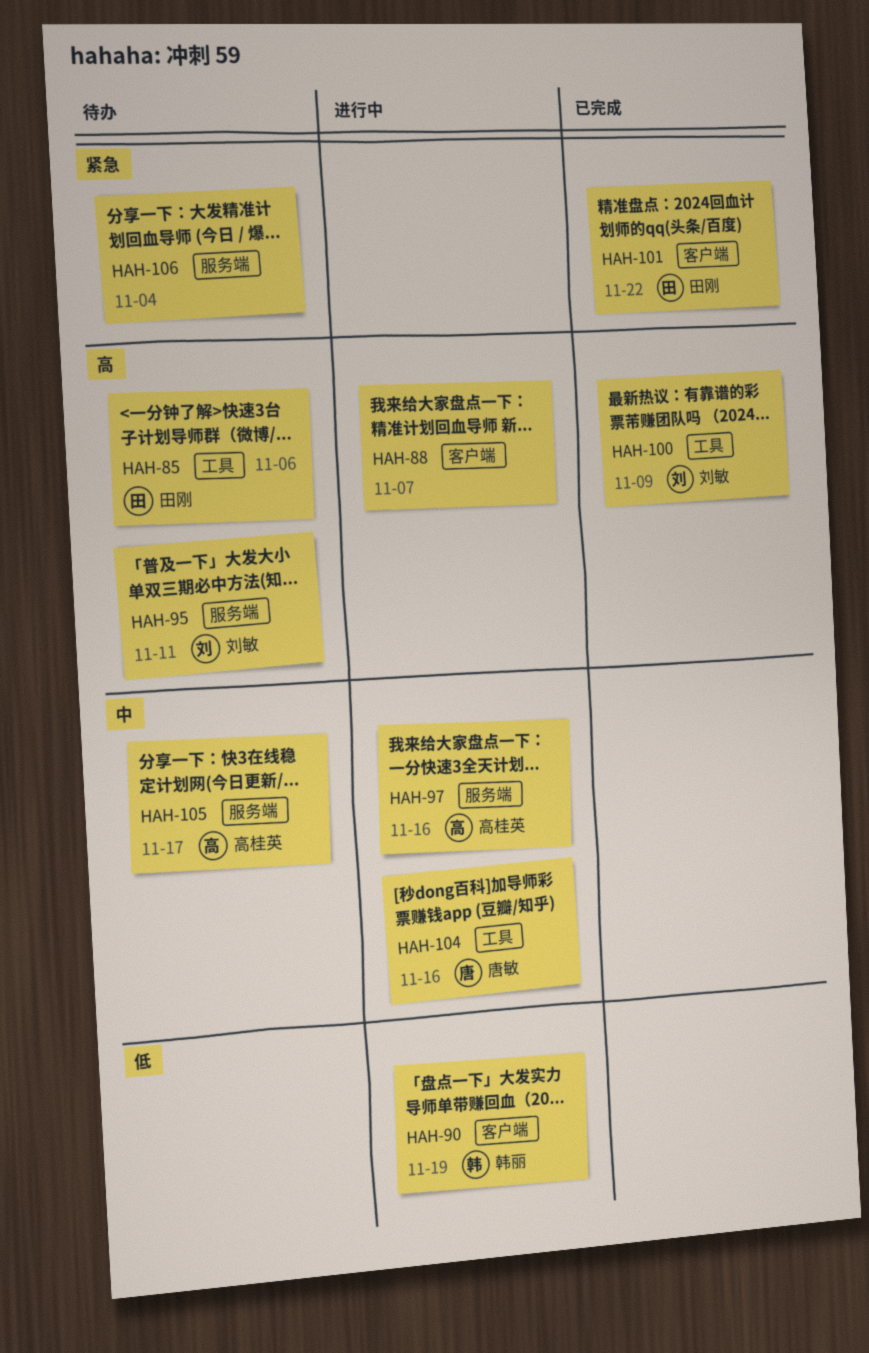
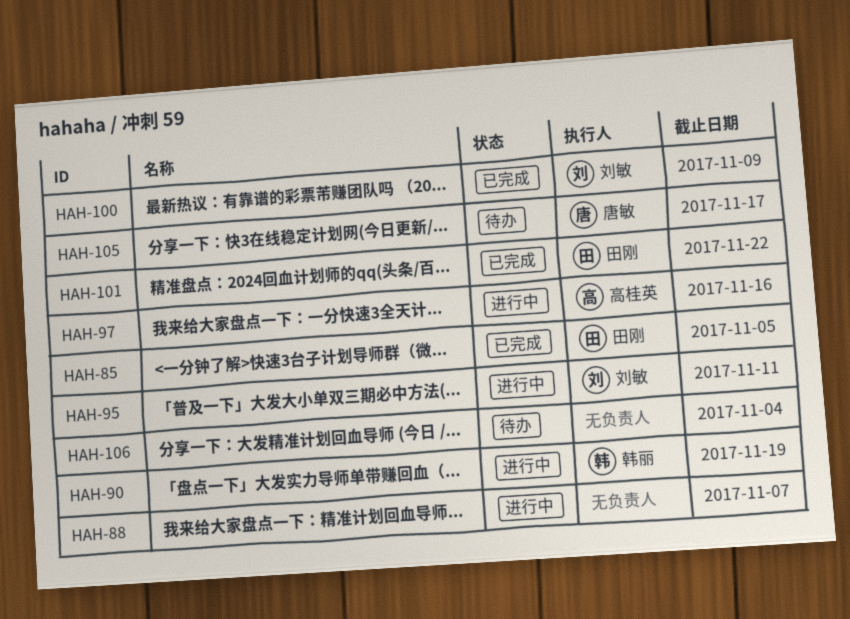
HAH-85, status: 待办 -> 已完成
HAH-85, due: Nov 6 -> Nov 5
HAH-95, status: 待办 -> 进行中
HAH-104: present -> none
HAH-105, owner: 高桂英 -> 唐敏

